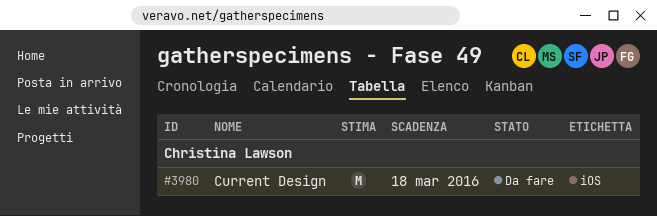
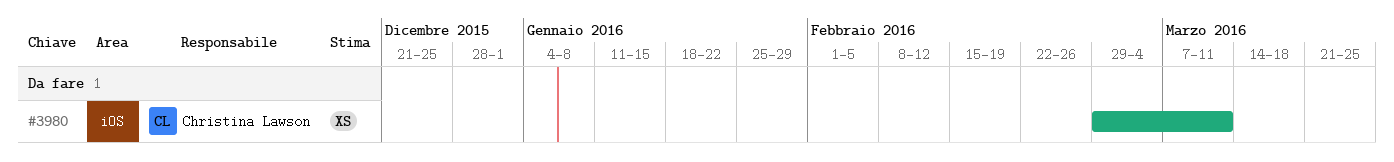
#3980, estimate: M -> XS
#3980, due: Mar 18 -> Mar 11

